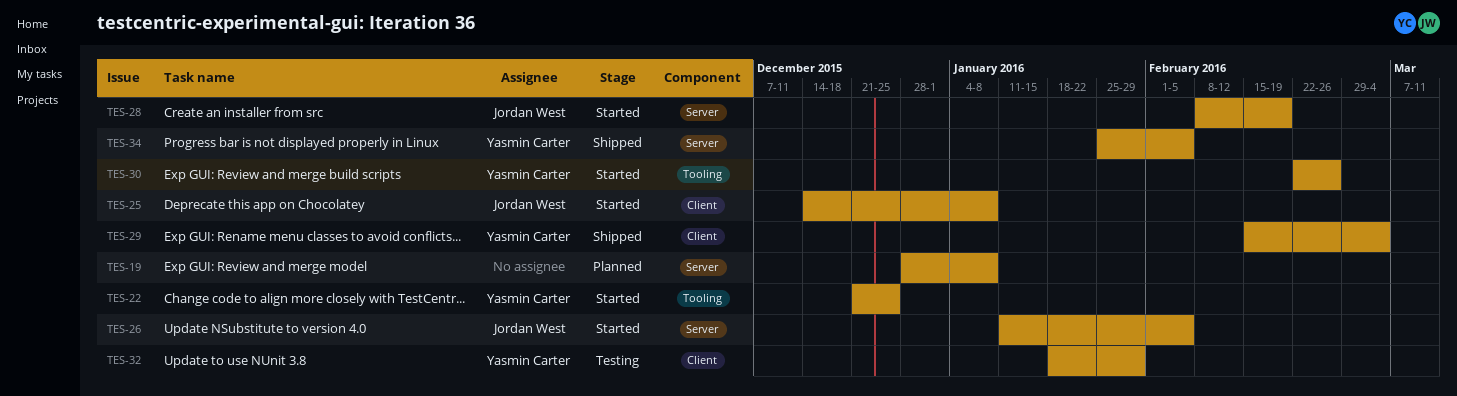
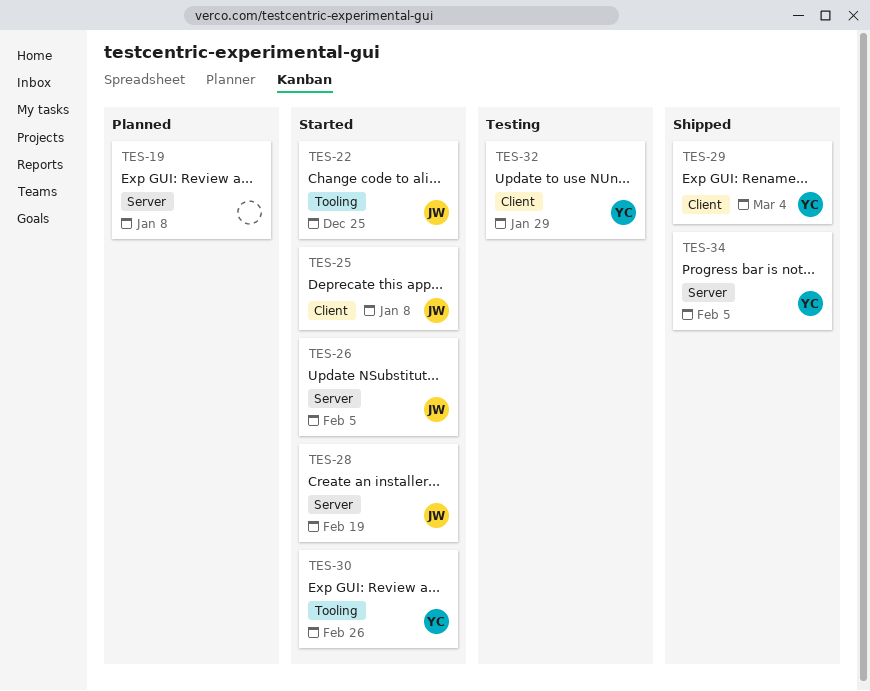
TES-22, owner: Yasmin Carter -> Jordan West

